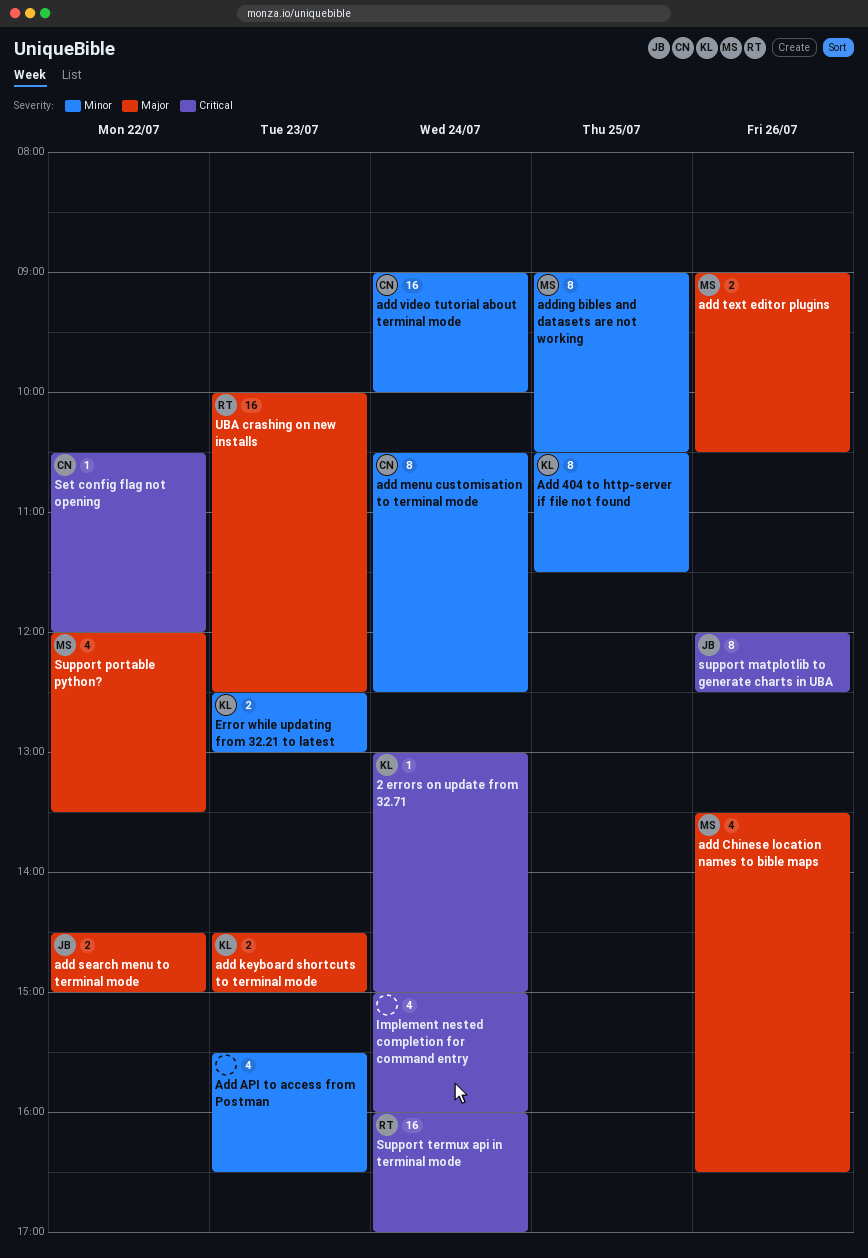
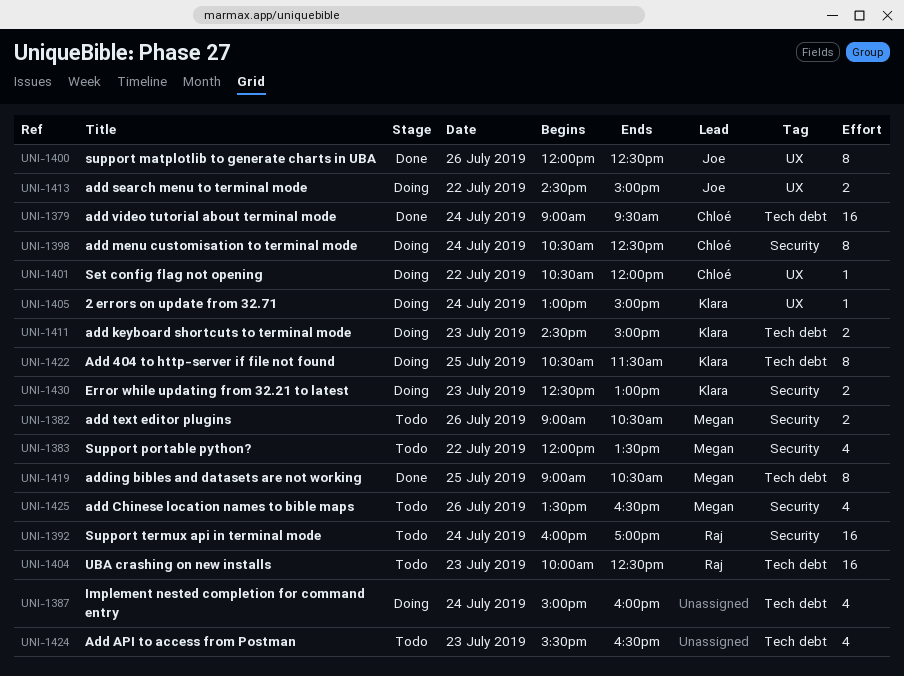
add video tutorial about terminal mode, ends: 10:00 -> 09:30

